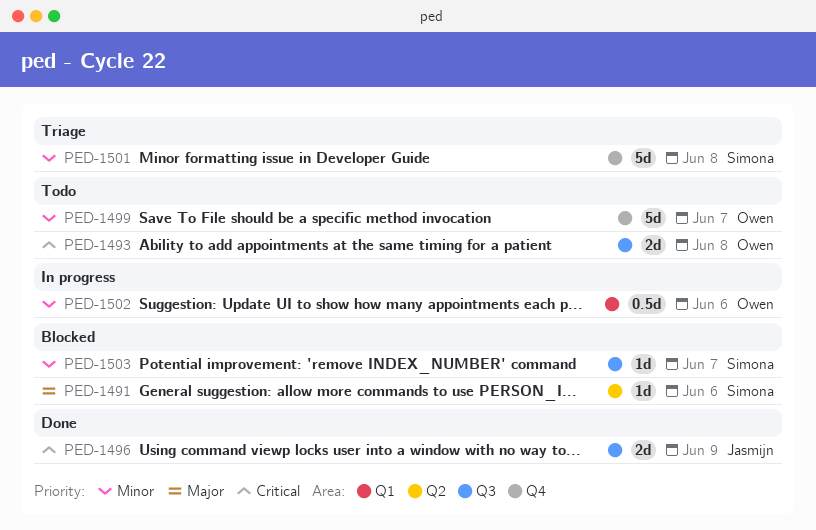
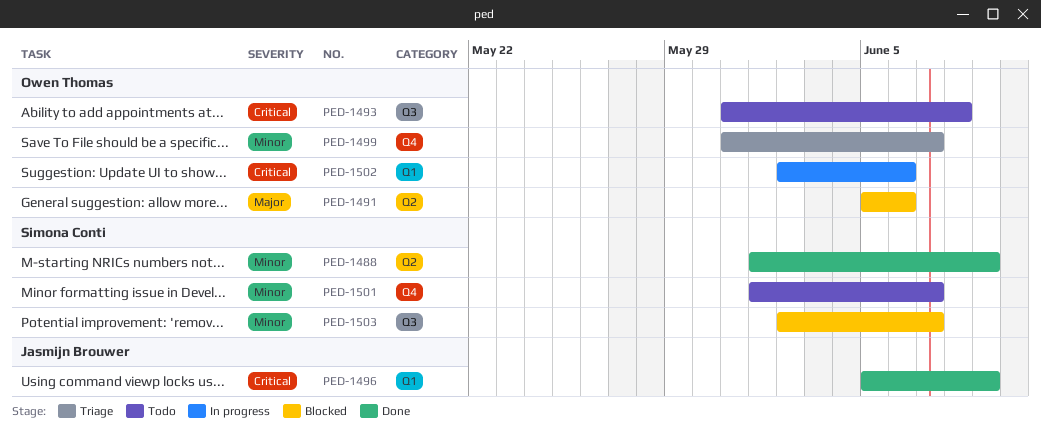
PED-1488: none -> present
PED-1491, owner: Simona Conti -> Owen Thomas
PED-1496, label: Q3 -> Q1
PED-1499, status: Todo -> Triage
PED-1501, status: Triage -> Todo
PED-1501, due: Jun 8 -> Jun 7
PED-1502, priority: Minor -> Critical

